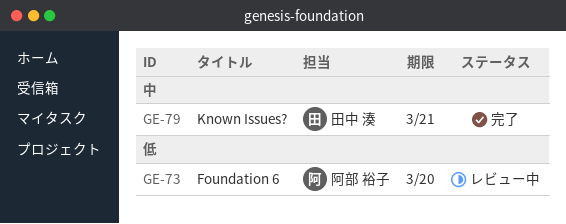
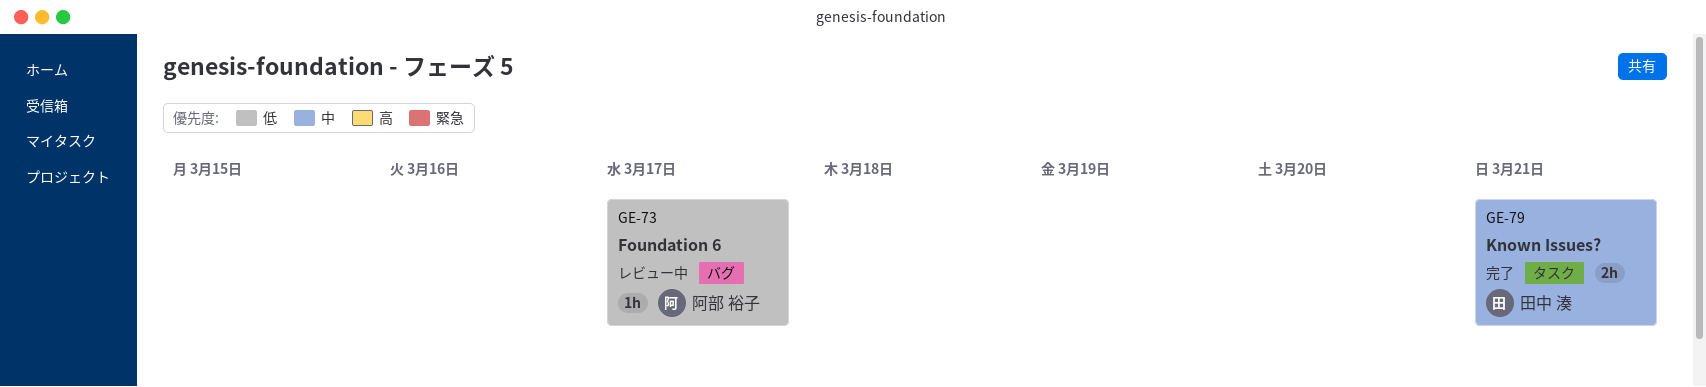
GE-73, due: Mar 20 -> Mar 17

